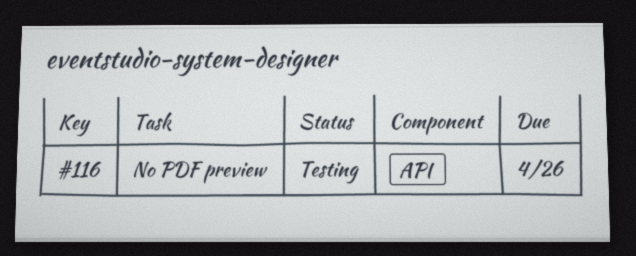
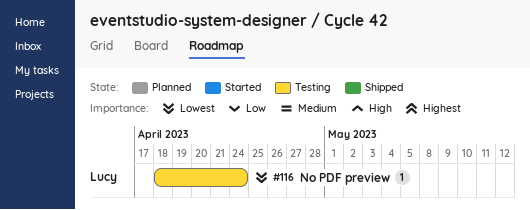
#116, due: Apr 26 -> Apr 24

